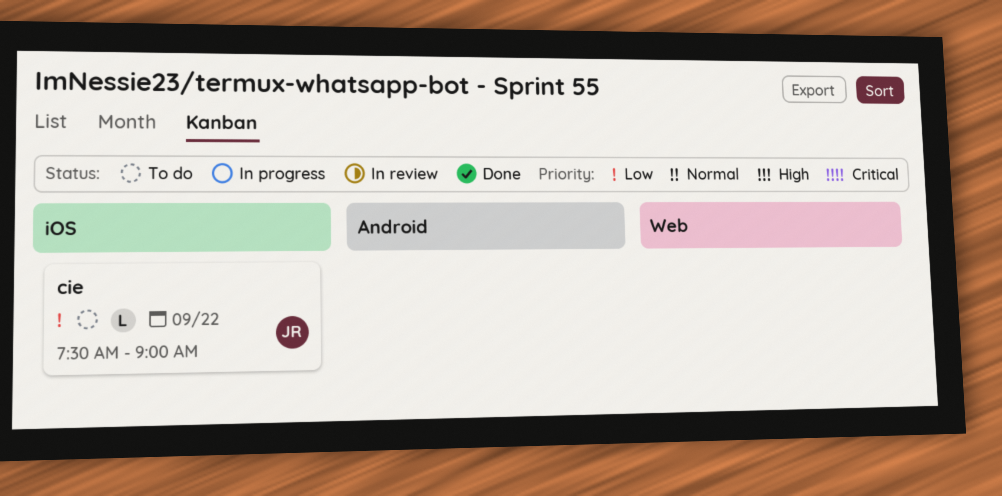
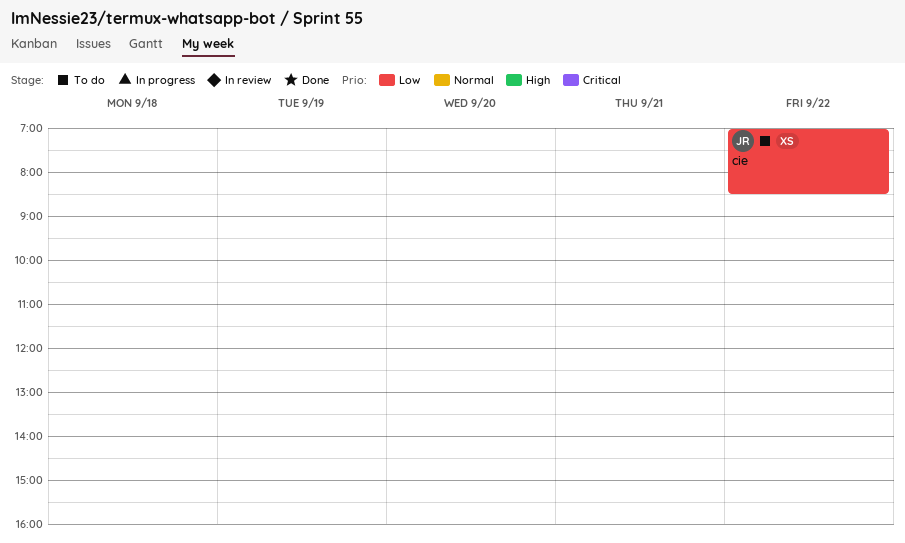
cie, estimate: L -> XS
cie, begins: 07:30 -> 07:00
cie, ends: 09:00 -> 08:30

